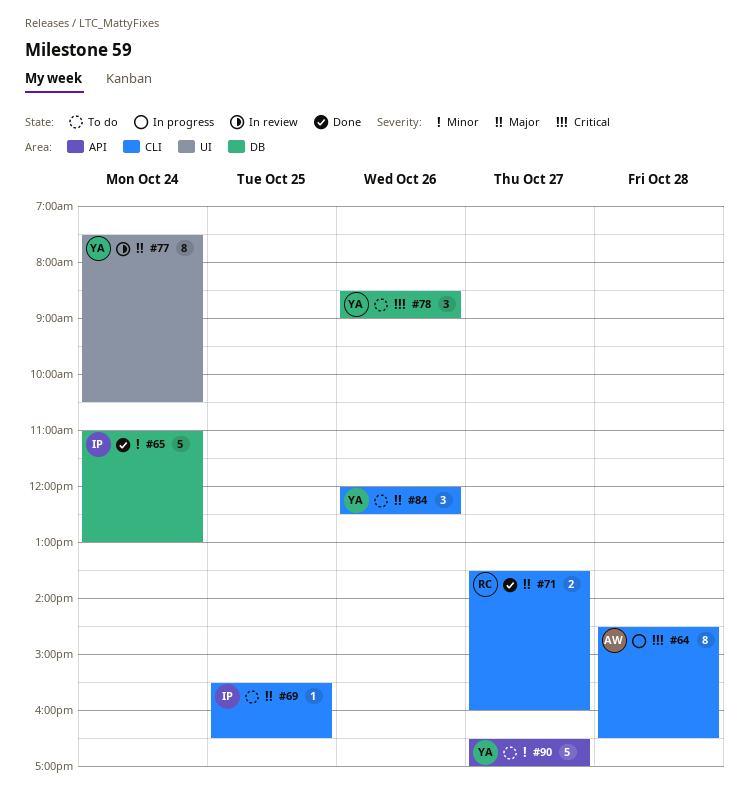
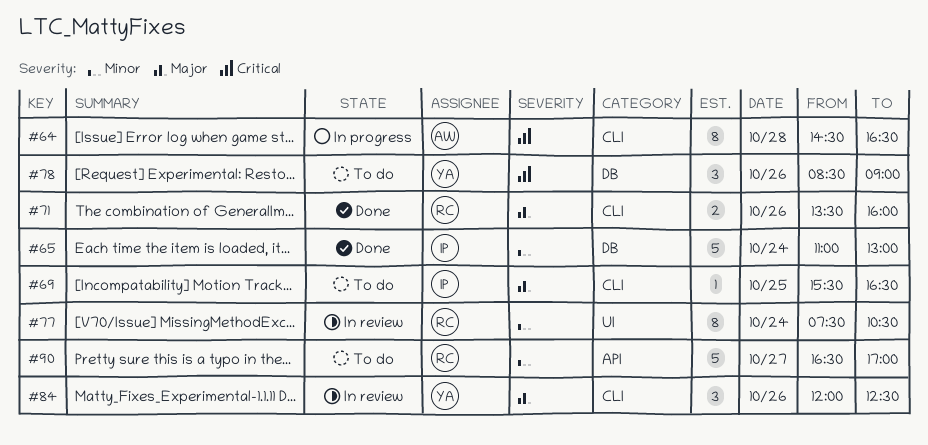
#71, day: Oct 27 -> Oct 26
#77, owner: YA -> RC
#77, priority: Major -> Minor
#84, status: To do -> In review
#90, owner: YA -> RC

